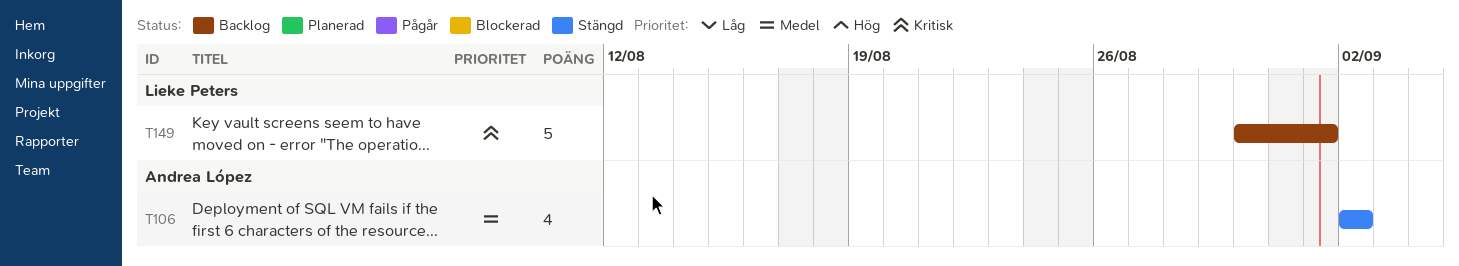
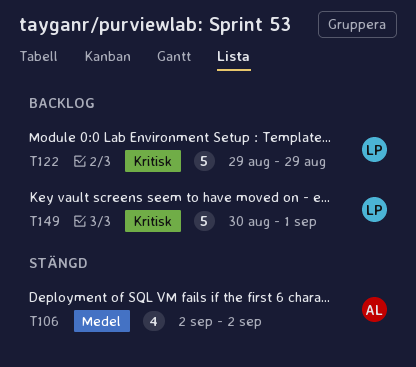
T122: none -> present

